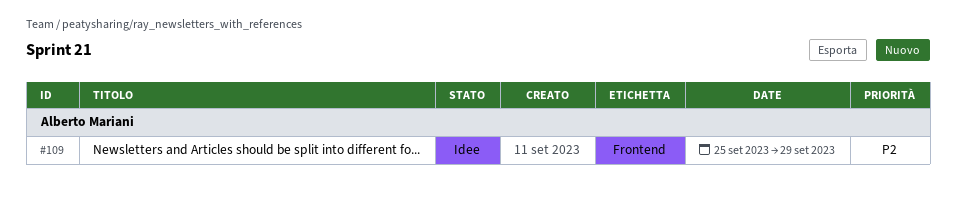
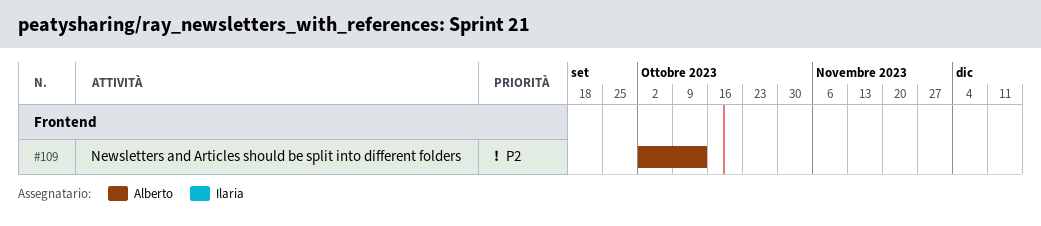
#109, start: Sep 25 -> Oct 2
#109, due: Sep 29 -> Oct 13

